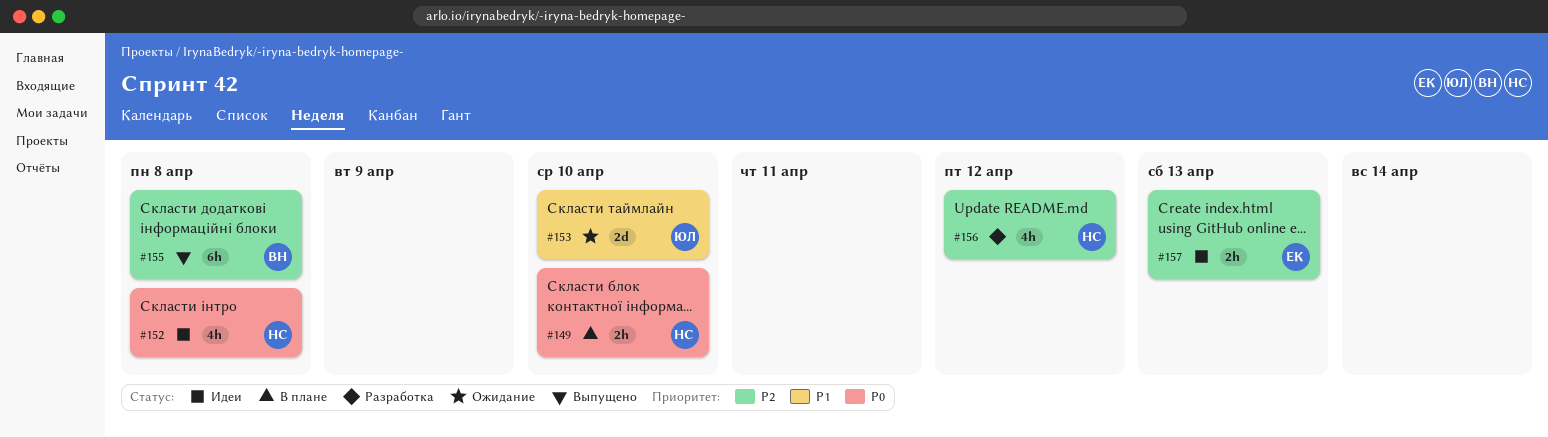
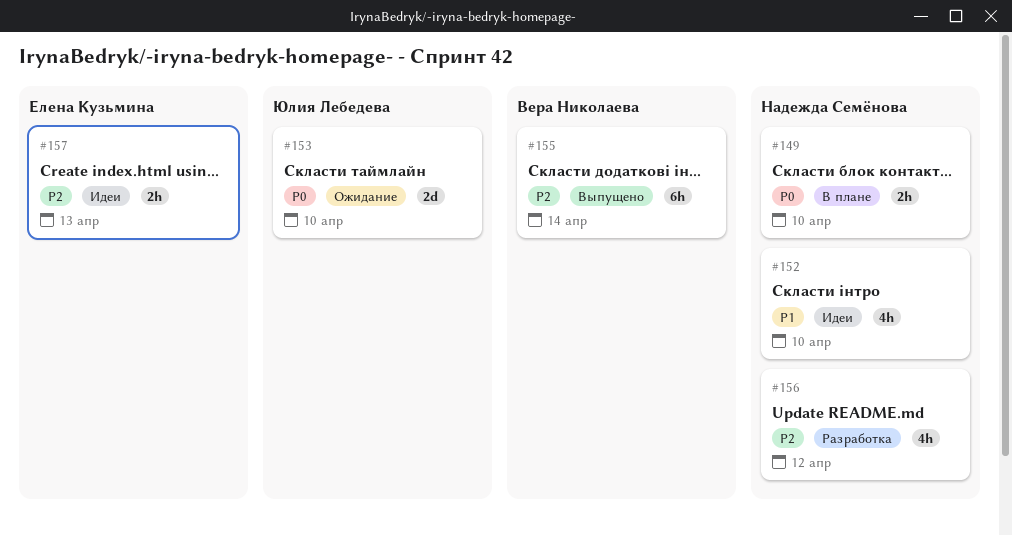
#152, priority: P0 -> P1
#152, due: Apr 8 -> Apr 10
#153, priority: P1 -> P0
#155, due: Apr 8 -> Apr 14

